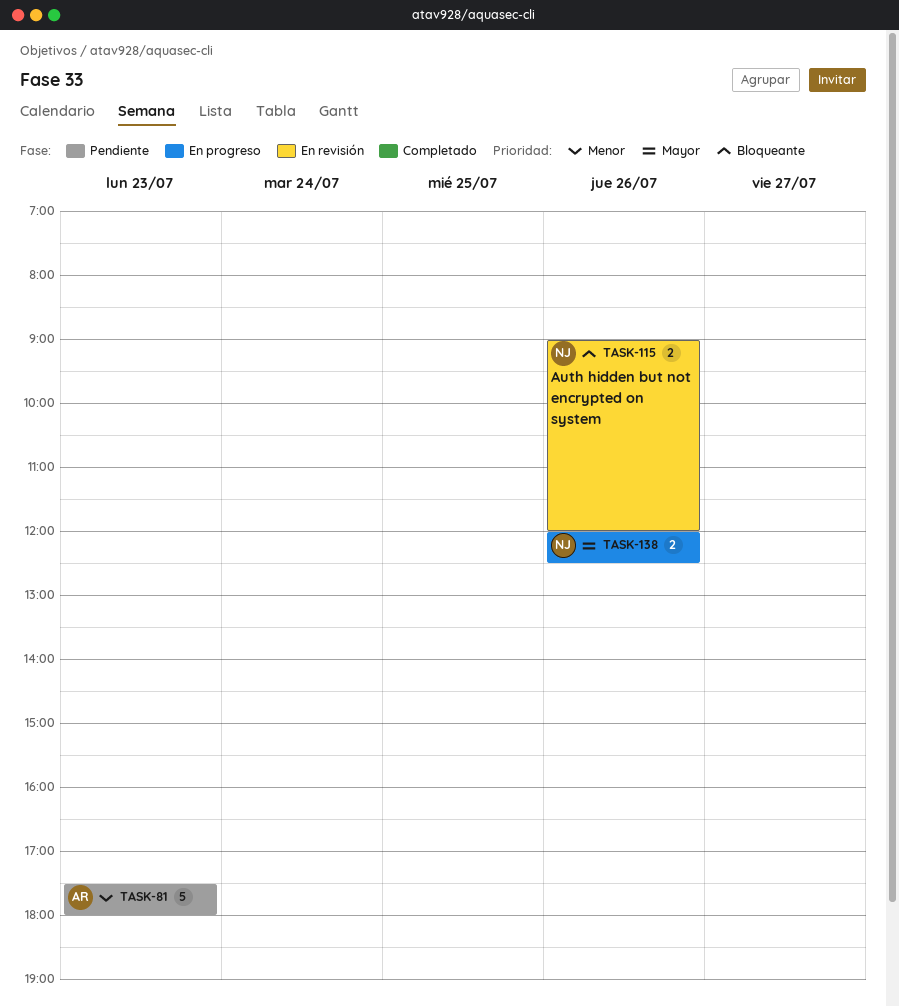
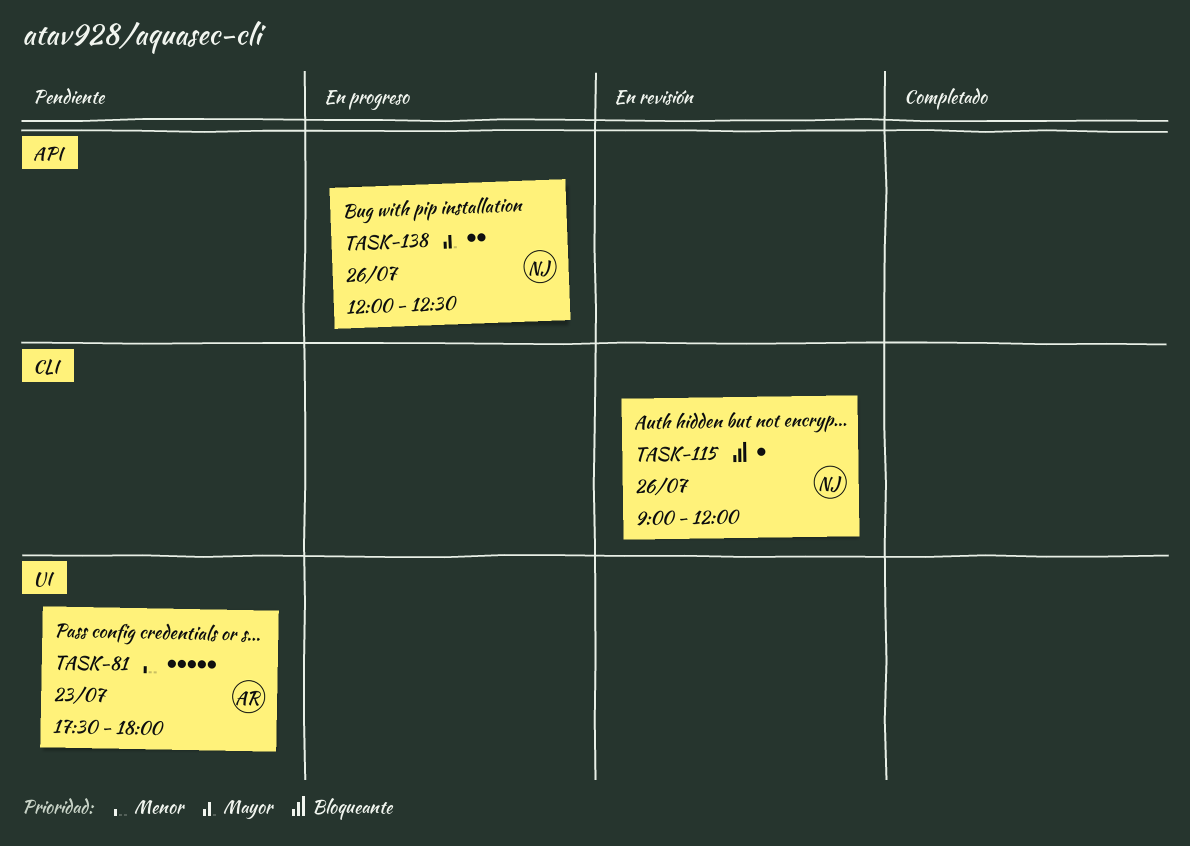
TASK-115, estimate: 2 -> 1

